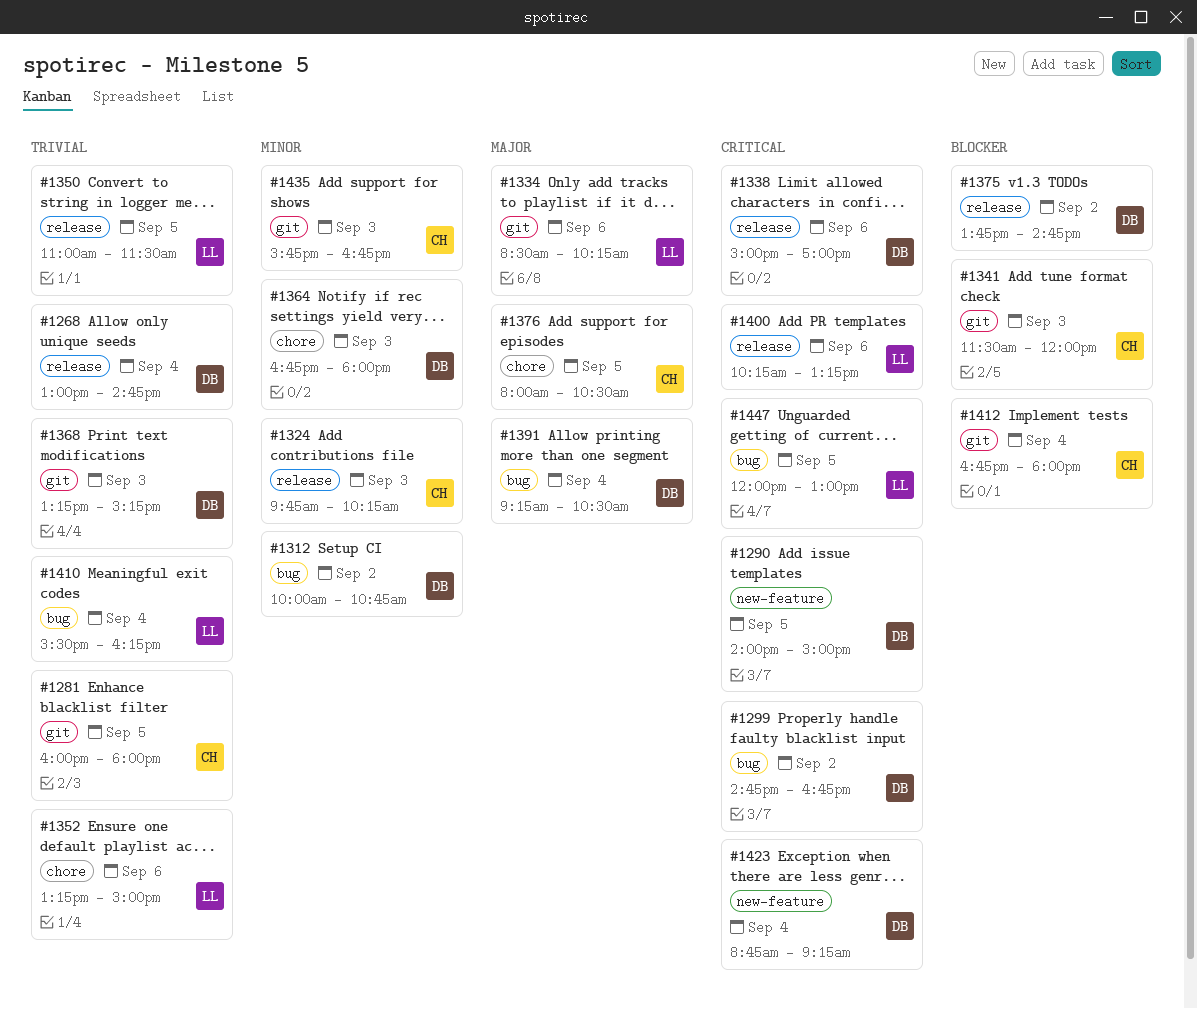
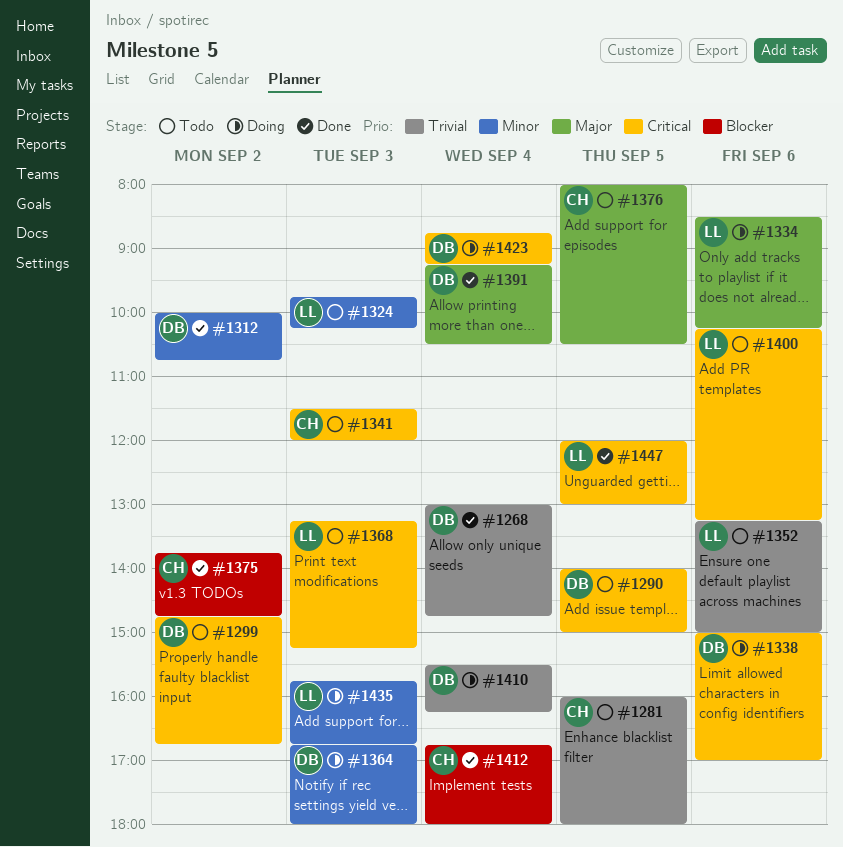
#1324, owner: CH -> LL
#1341, priority: Blocker -> Critical
#1350: present -> none
#1368, owner: DB -> LL
#1368, priority: Trivial -> Critical
#1375, owner: DB -> CH
#1410, owner: LL -> DB
#1435, owner: CH -> LL

